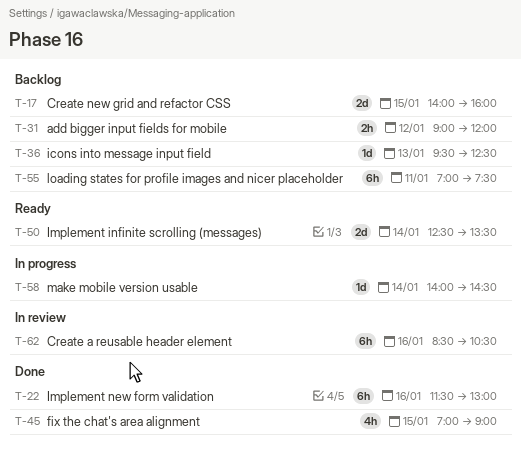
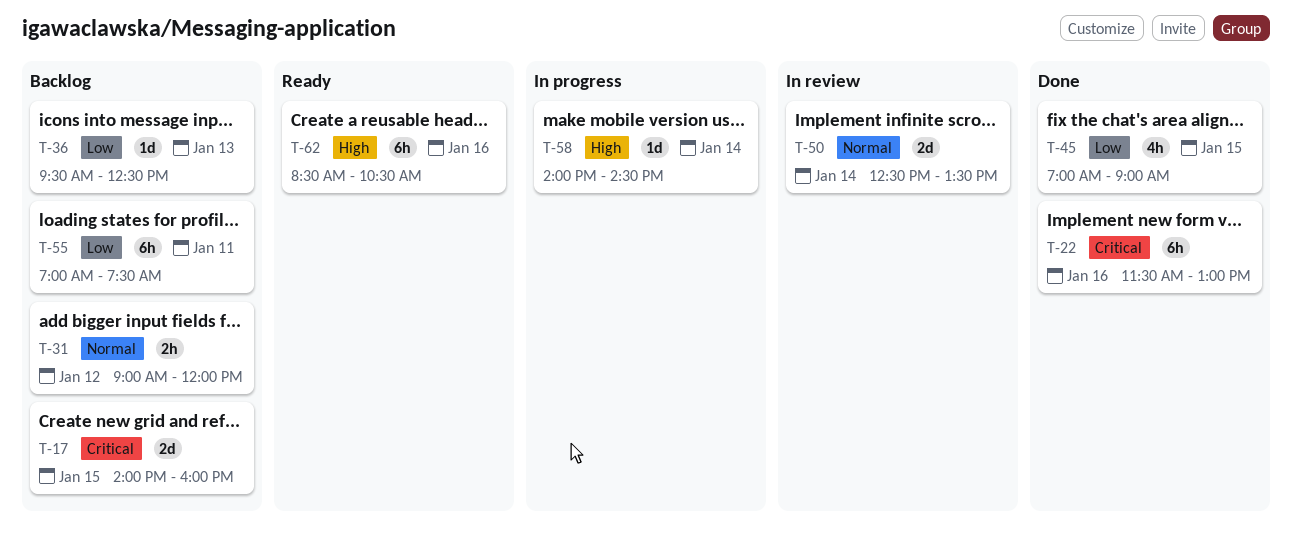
T-50, status: Ready -> In review
T-62, status: In review -> Ready

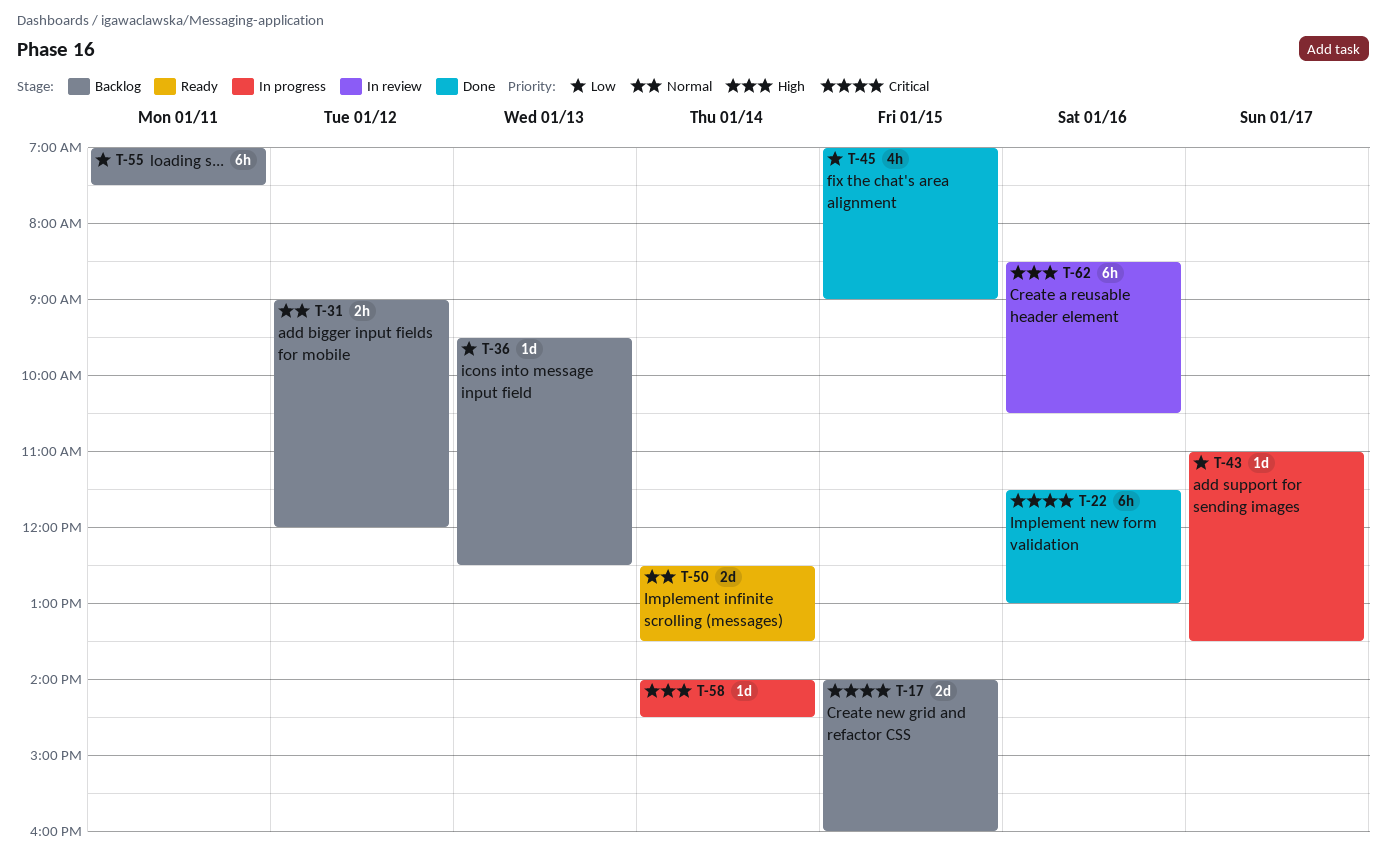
T-43: none -> present
T-50, status: In review -> Ready
T-62, status: Ready -> In review

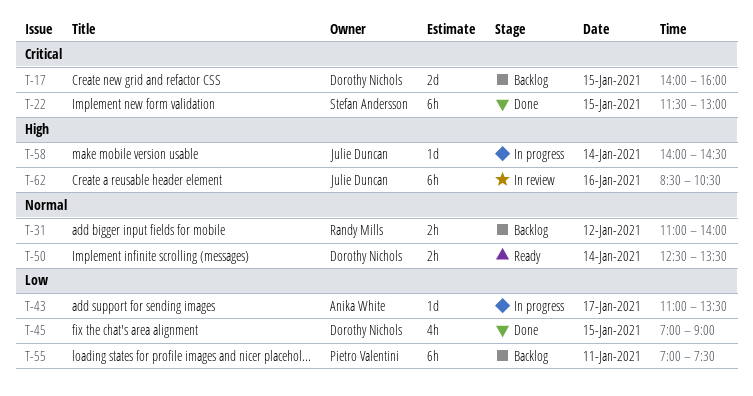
T-22, day: Jan 16 -> Jan 15
T-31, begins: 09:00 -> 11:00
T-31, ends: 12:00 -> 14:00
T-36: present -> none
T-50, estimate: 2d -> 2h

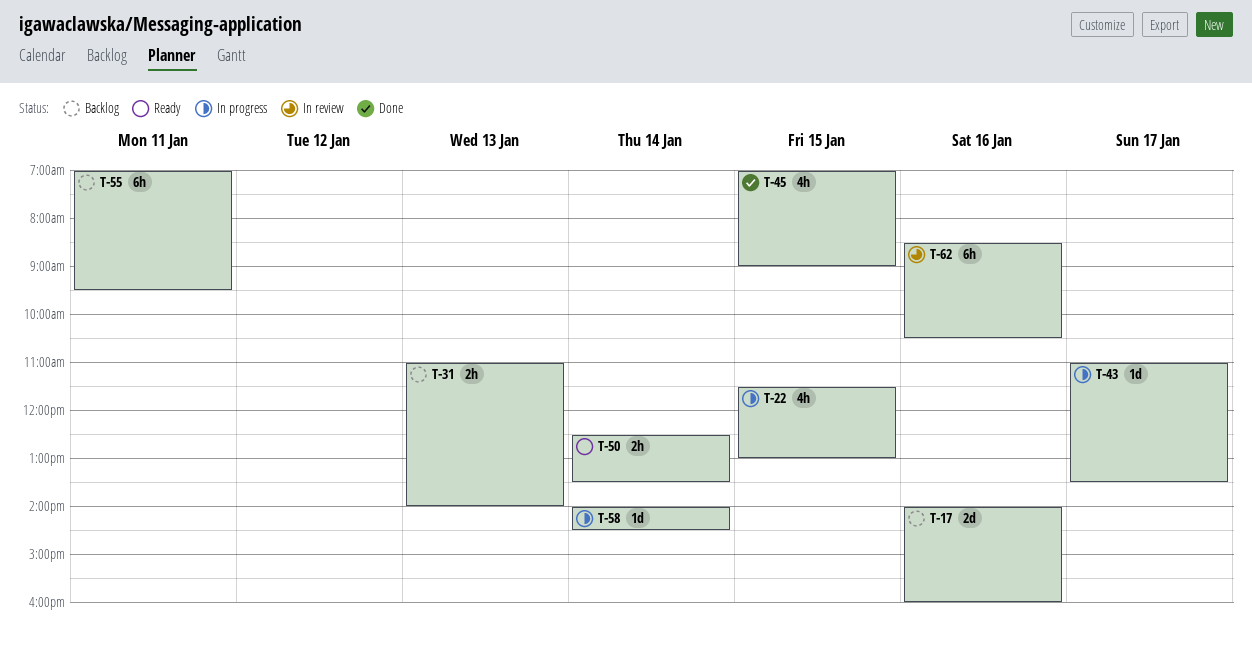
T-17, day: Jan 15 -> Jan 16
T-22, status: Done -> In progress
T-22, estimate: 6h -> 4h
T-31, day: Jan 12 -> Jan 13
T-55, ends: 07:30 -> 09:30

